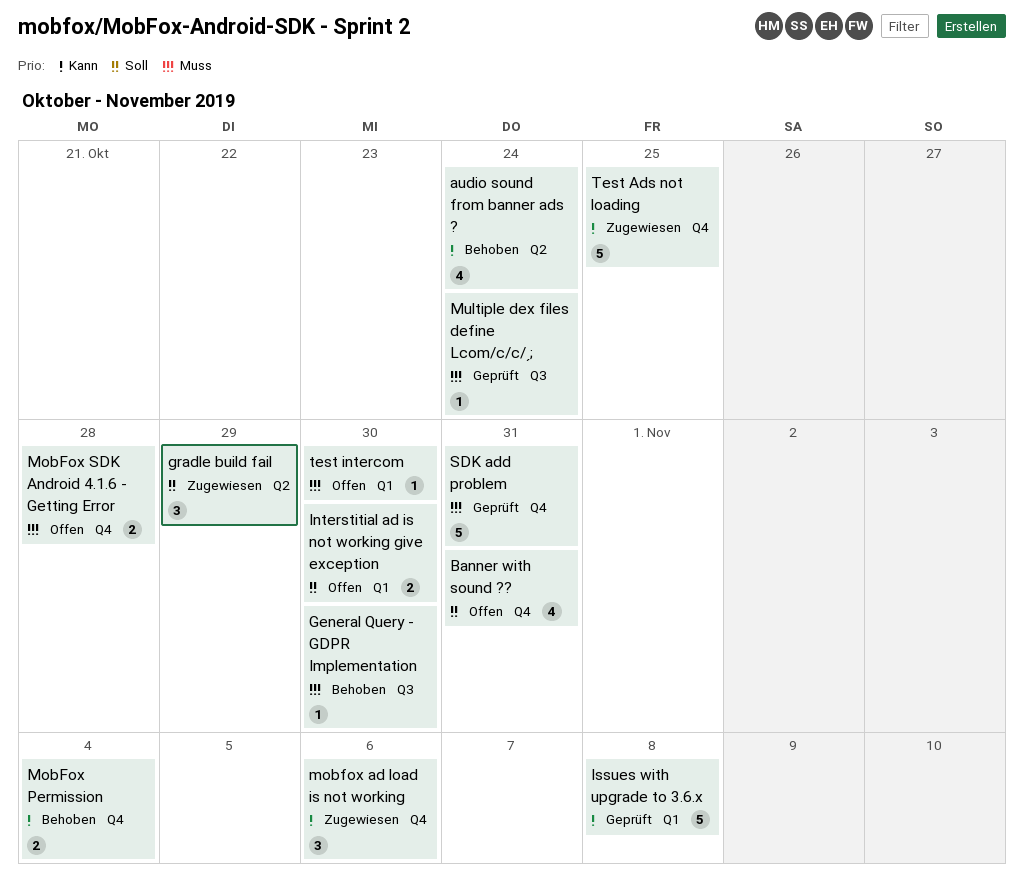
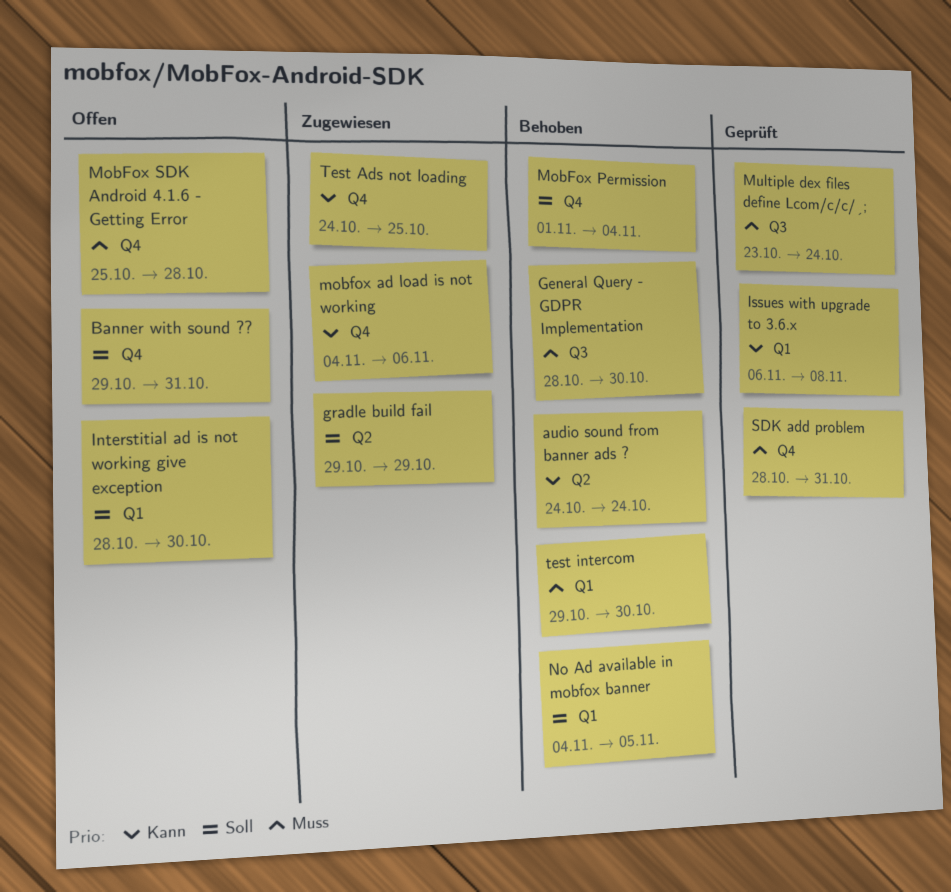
MobFox Permission, priority: Kann -> Soll
No Ad available in mobfox banner: none -> present
test intercom, status: Offen -> Behoben

